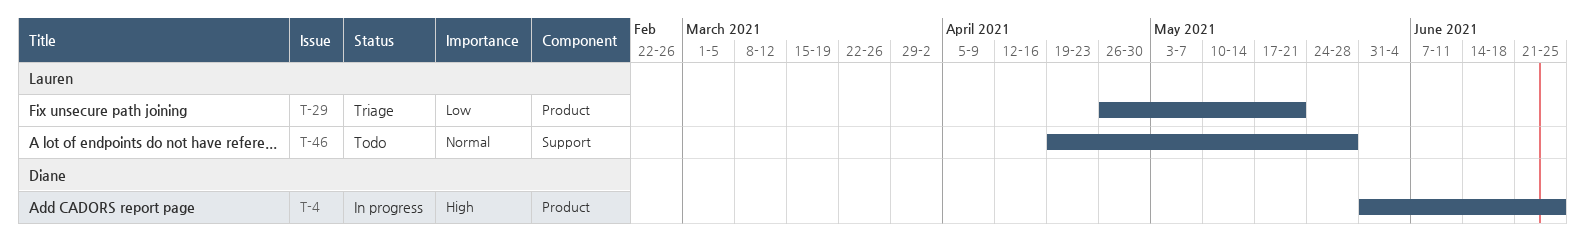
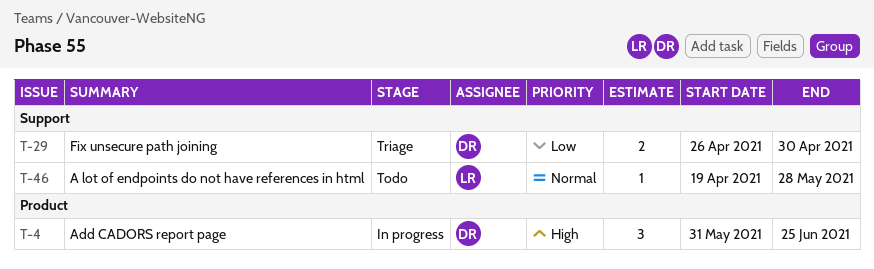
T-29, owner: Lauren -> Diane
T-29, label: Product -> Support
T-29, due: May 21 -> Apr 30

